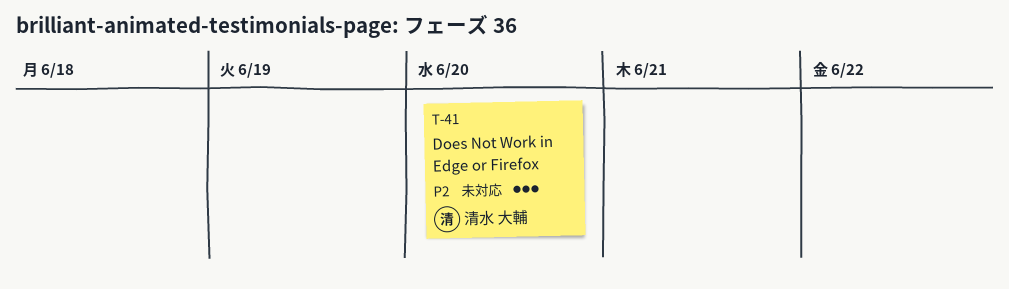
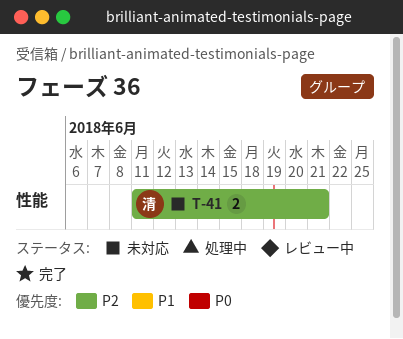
T-41, estimate: 3 -> 2
T-41, due: Jun 20 -> Jun 21

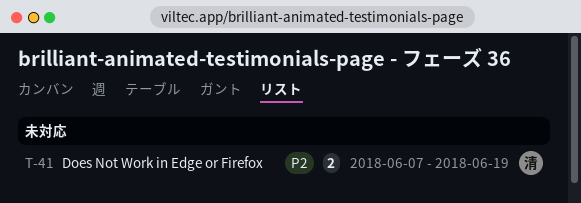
T-41, start: Jun 11 -> Jun 7
T-41, due: Jun 21 -> Jun 19

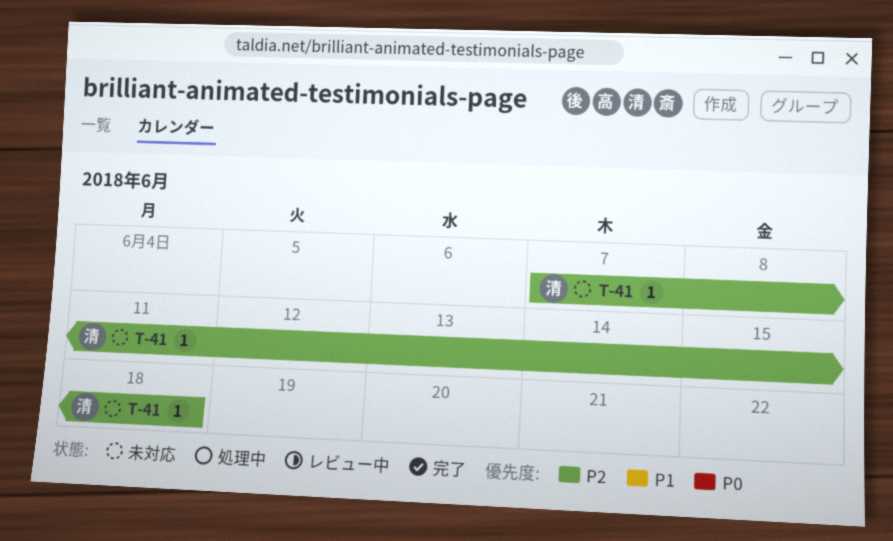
T-41, estimate: 2 -> 1
T-41, due: Jun 19 -> Jun 18

